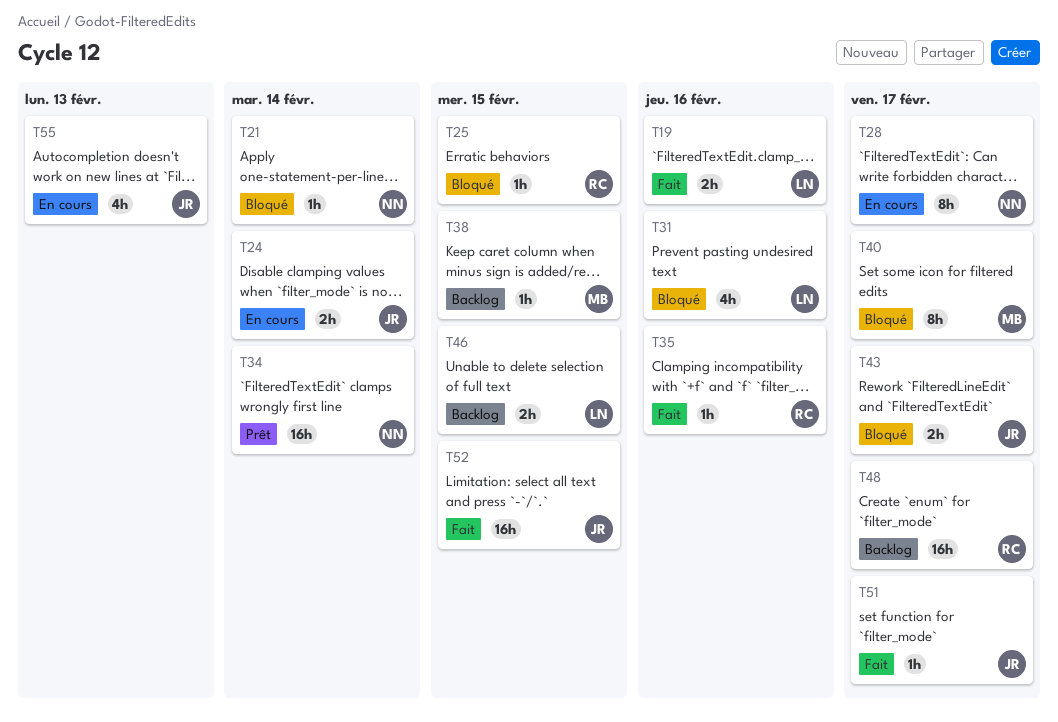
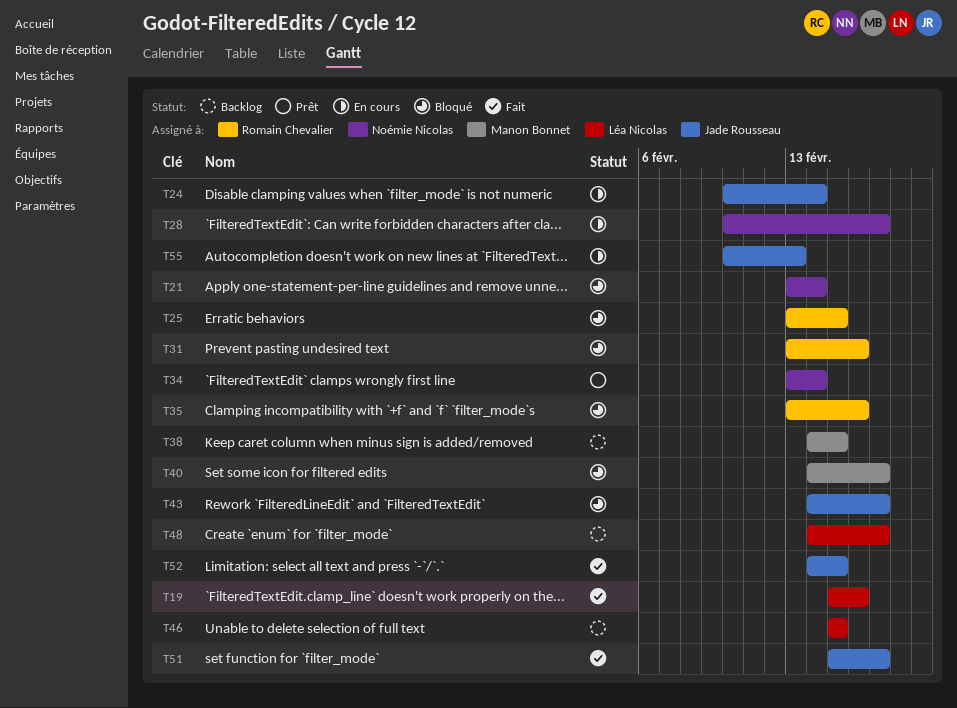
T31, owner: Léa Nicolas -> Romain Chevalier
T35, status: Fait -> Bloqué
T48, owner: Romain Chevalier -> Léa Nicolas

